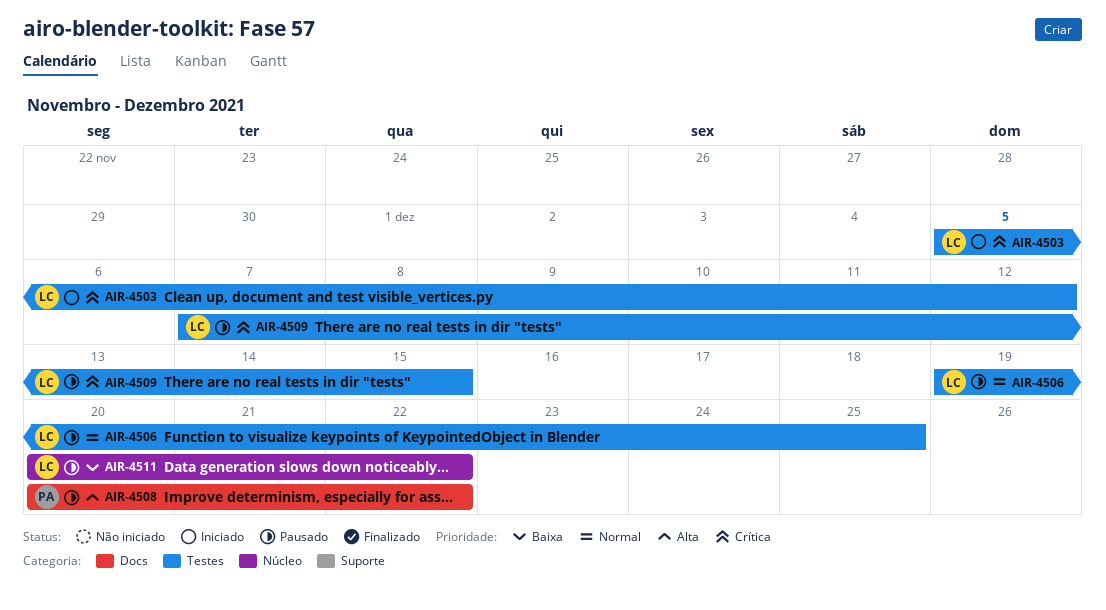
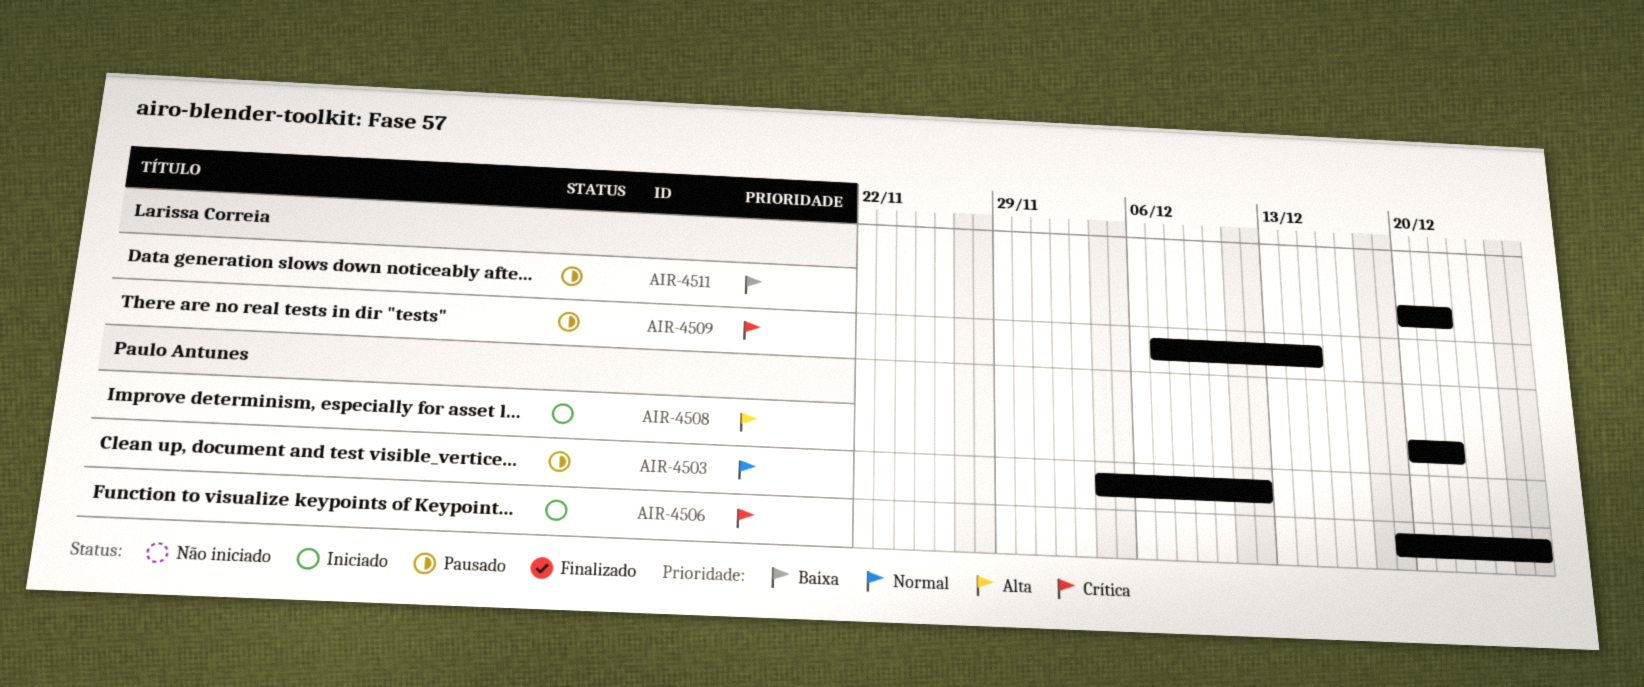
AIR-4503, status: Iniciado -> Pausado
AIR-4503, owner: Larissa Correia -> Paulo Antunes
AIR-4503, priority: Crítica -> Normal
AIR-4503, start: Dec 5 -> Dec 4
AIR-4506, status: Pausado -> Iniciado
AIR-4506, owner: Larissa Correia -> Paulo Antunes
AIR-4506, priority: Normal -> Crítica
AIR-4506, due: Dec 25 -> Dec 26
AIR-4508, status: Pausado -> Iniciado

